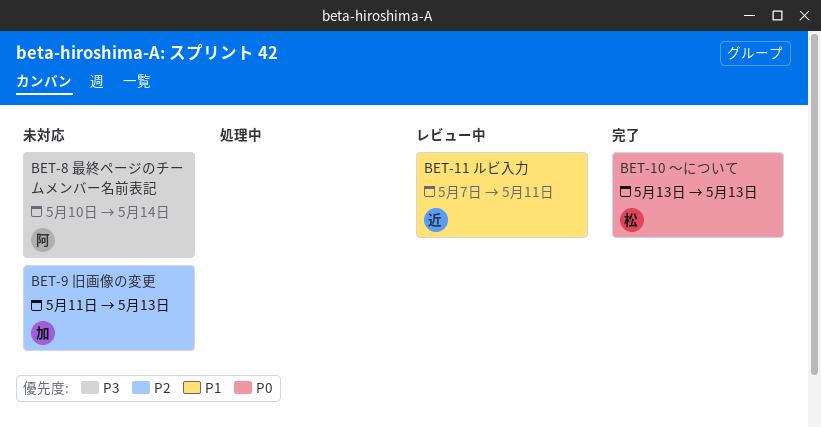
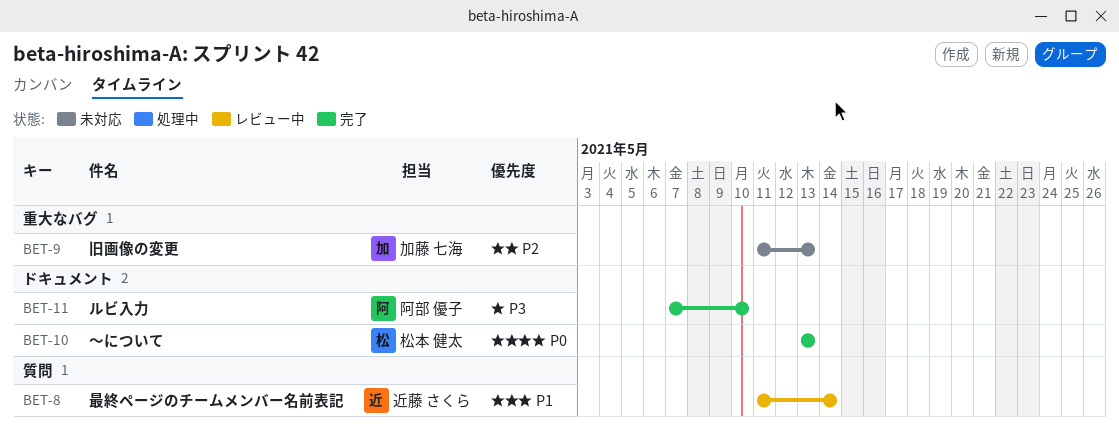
BET-8, status: 未対応 -> レビュー中
BET-8, owner: 阿部 優子 -> 近藤 さくら
BET-8, priority: P3 -> P1
BET-8, start: May 10 -> May 11
BET-11, status: レビュー中 -> 完了
BET-11, owner: 近藤 さくら -> 阿部 優子
BET-11, priority: P1 -> P3
BET-11, due: May 11 -> May 10

